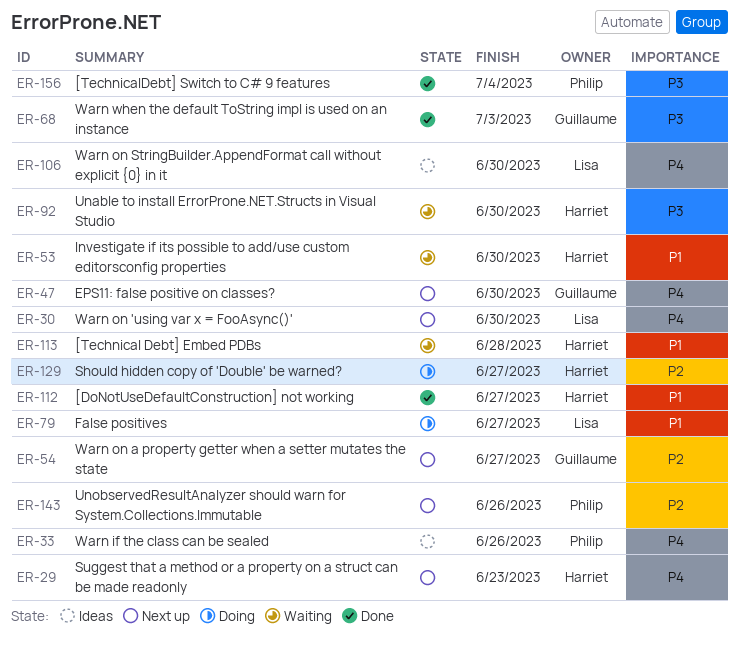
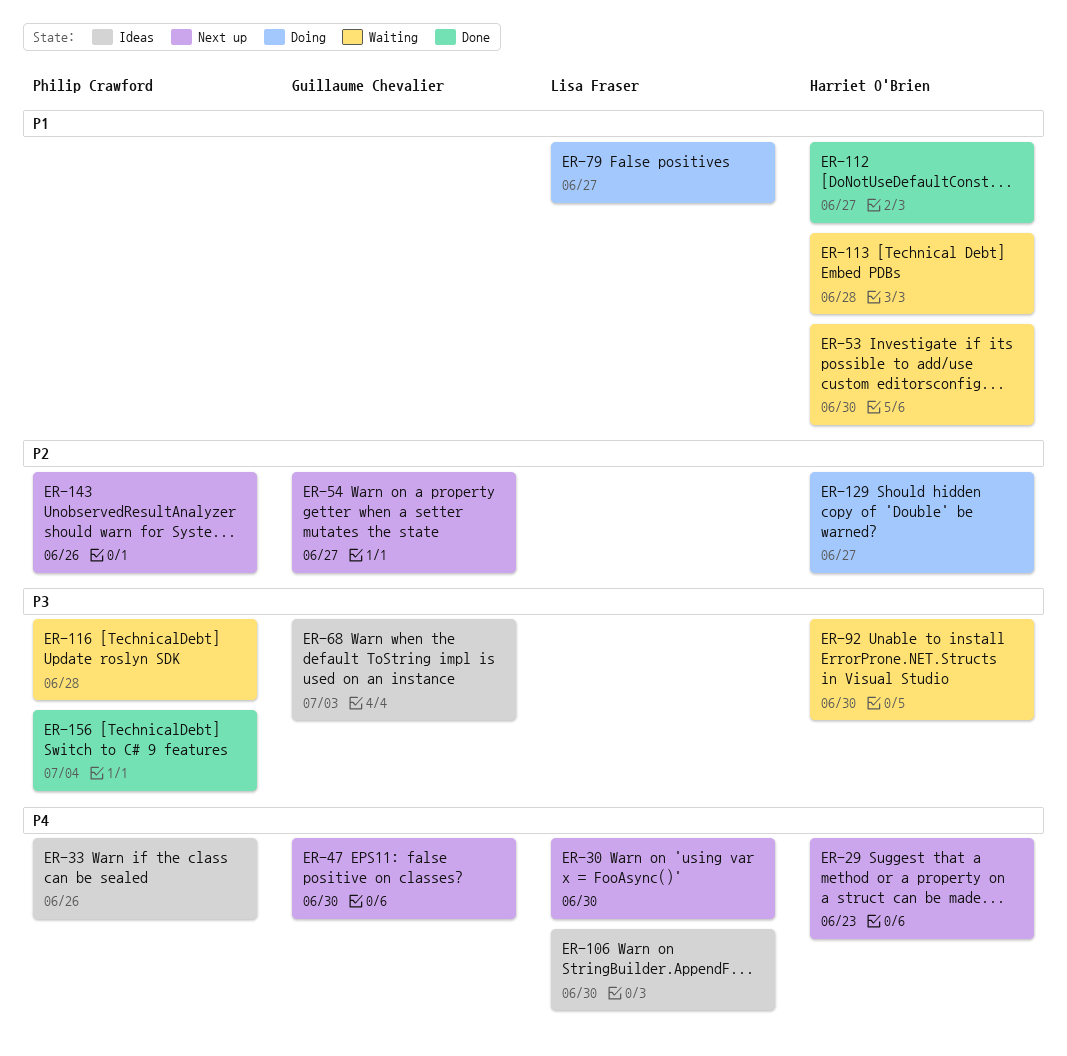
ER-68, status: Done -> Ideas
ER-116: none -> present

